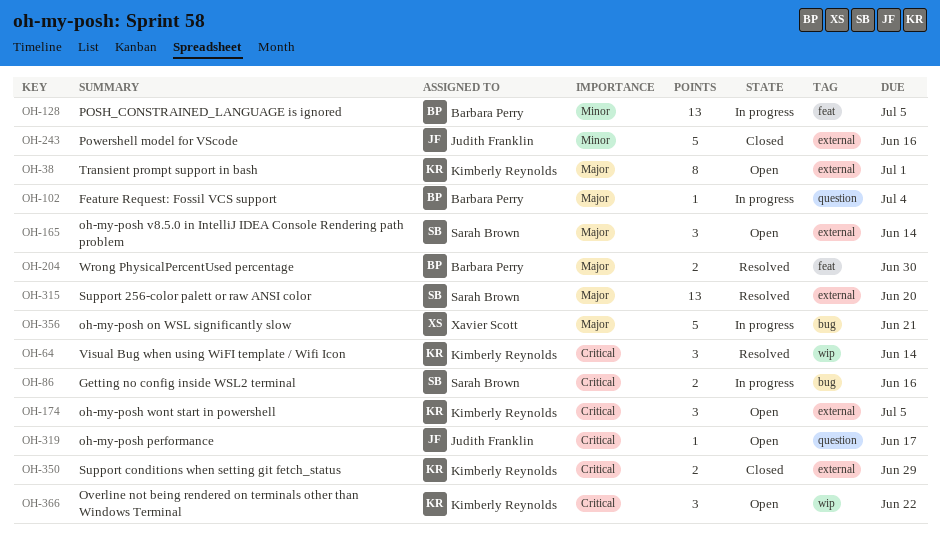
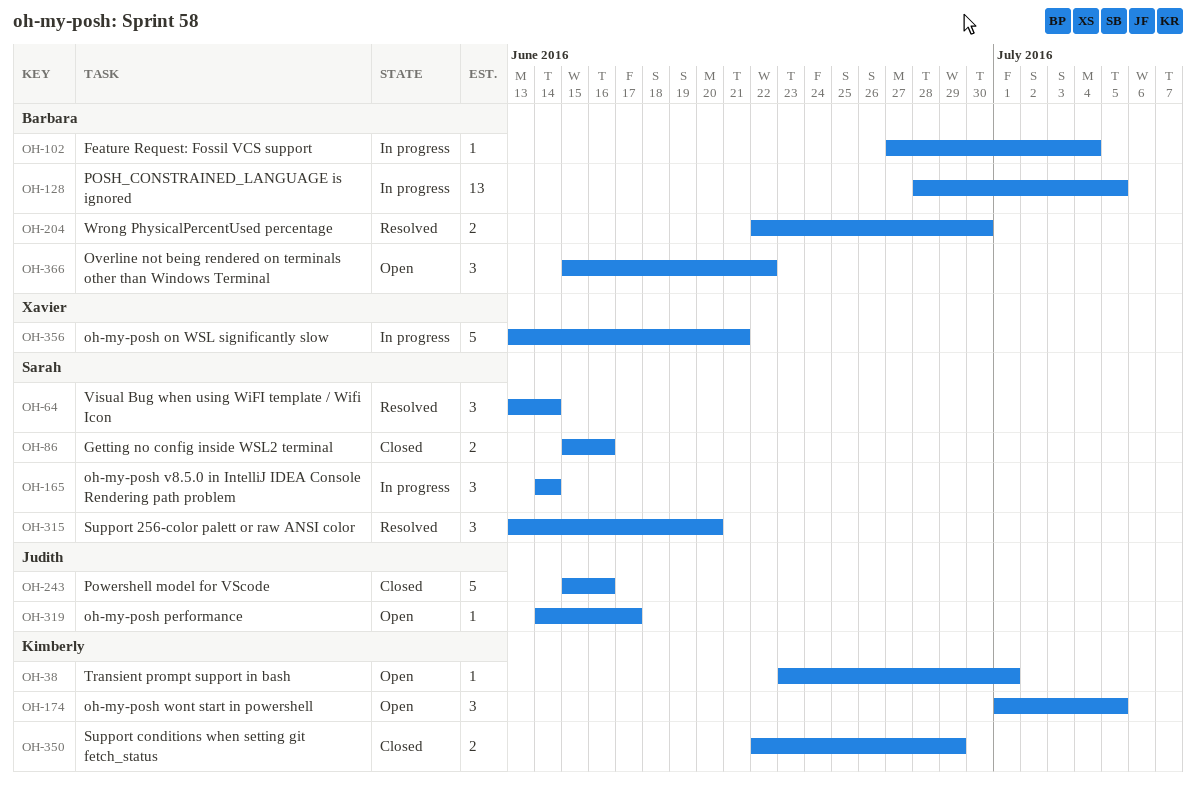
OH-38, estimate: 8 -> 1
OH-64, owner: Kimberly Reynolds -> Sarah Brown
OH-86, status: In progress -> Closed
OH-165, status: Open -> In progress
OH-315, estimate: 13 -> 3
OH-366, owner: Kimberly Reynolds -> Barbara Perry

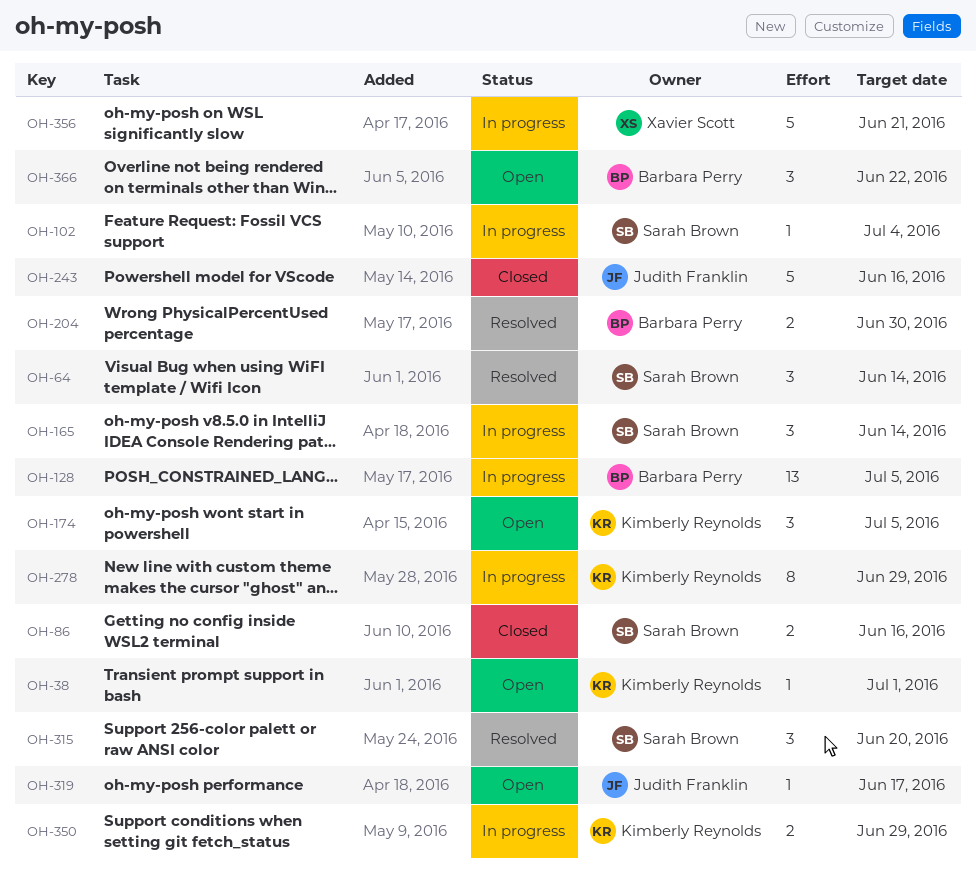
OH-102, owner: Barbara Perry -> Sarah Brown
OH-278: none -> present
OH-350, status: Closed -> In progress

